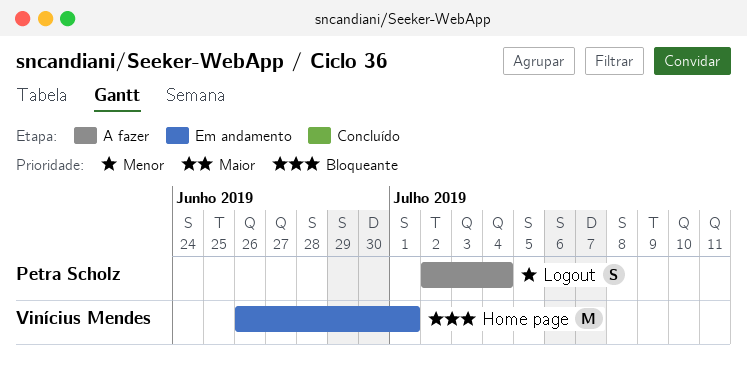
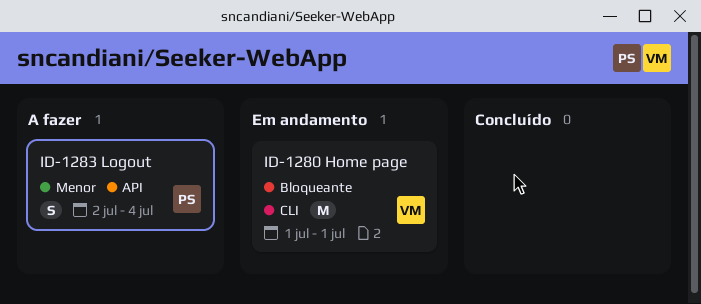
Home page, start: Jun 26 -> Jul 1

